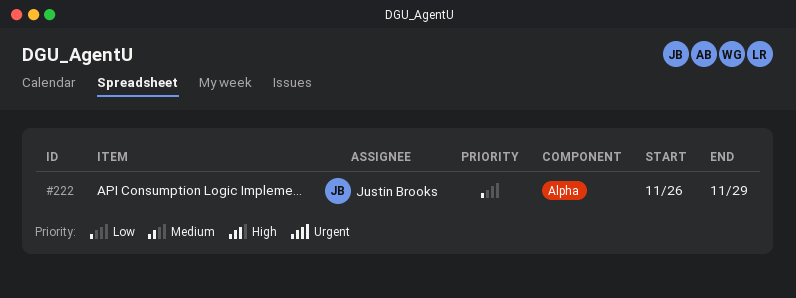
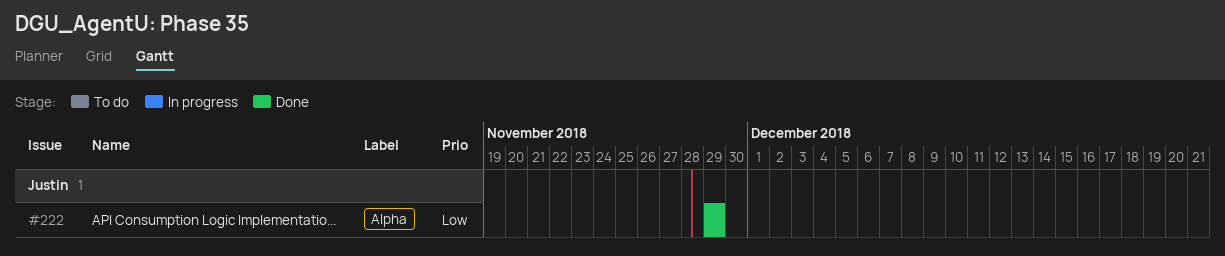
#222, start: Nov 26 -> Nov 29

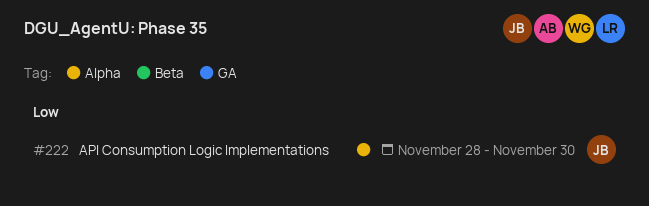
#222, start: Nov 29 -> Nov 28
#222, due: Nov 29 -> Nov 30

